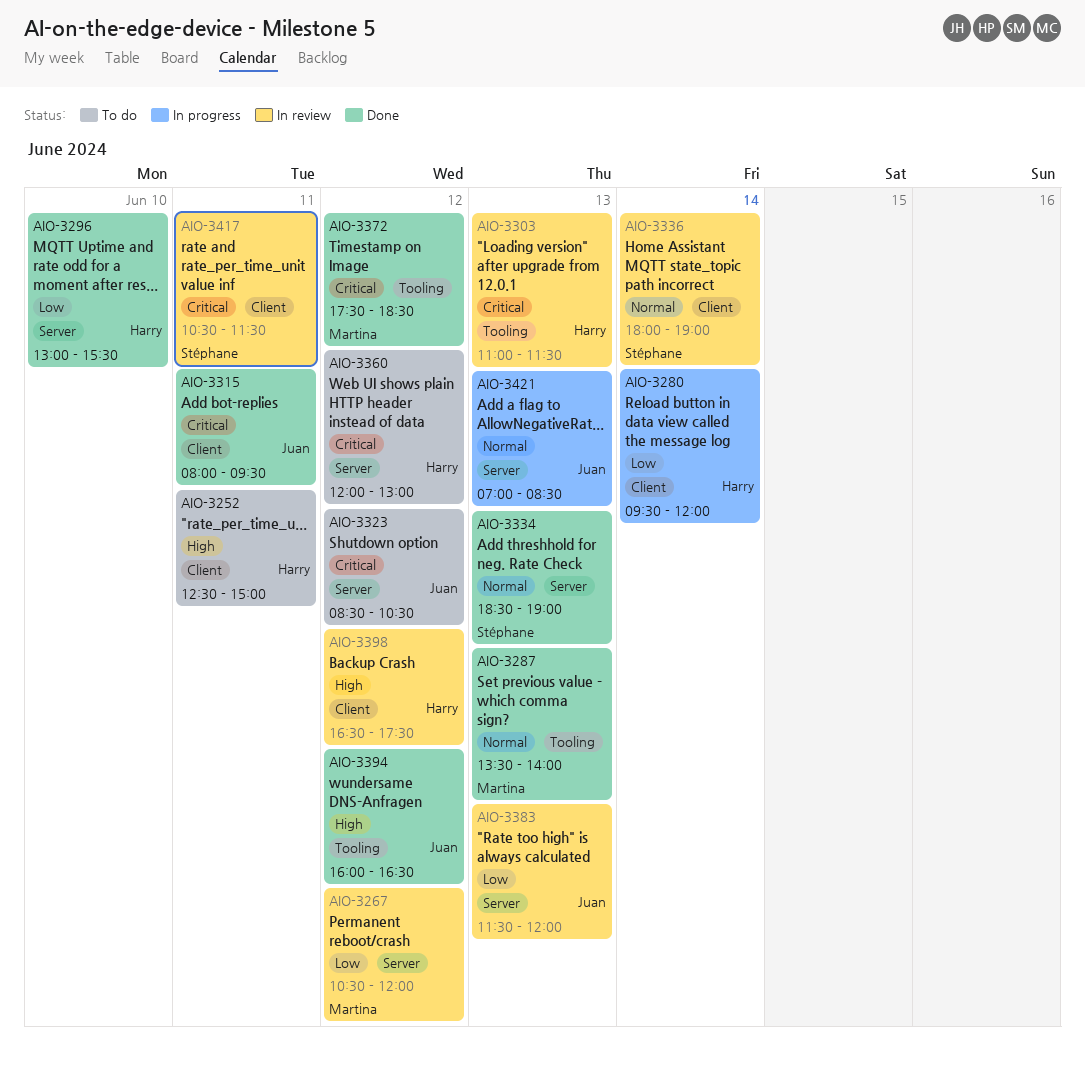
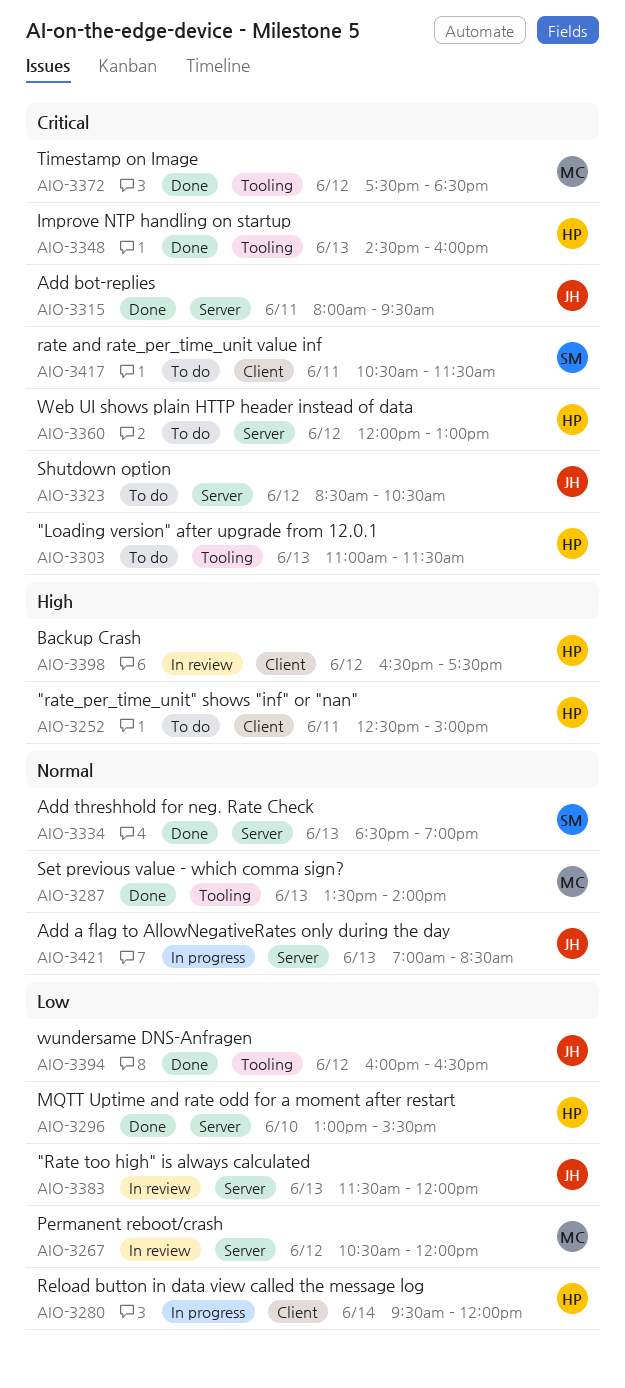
AIO-3303, status: In review -> To do
AIO-3315, label: Client -> Server
AIO-3336: present -> none
AIO-3348: none -> present
AIO-3394, priority: High -> Low
AIO-3417, status: In review -> To do

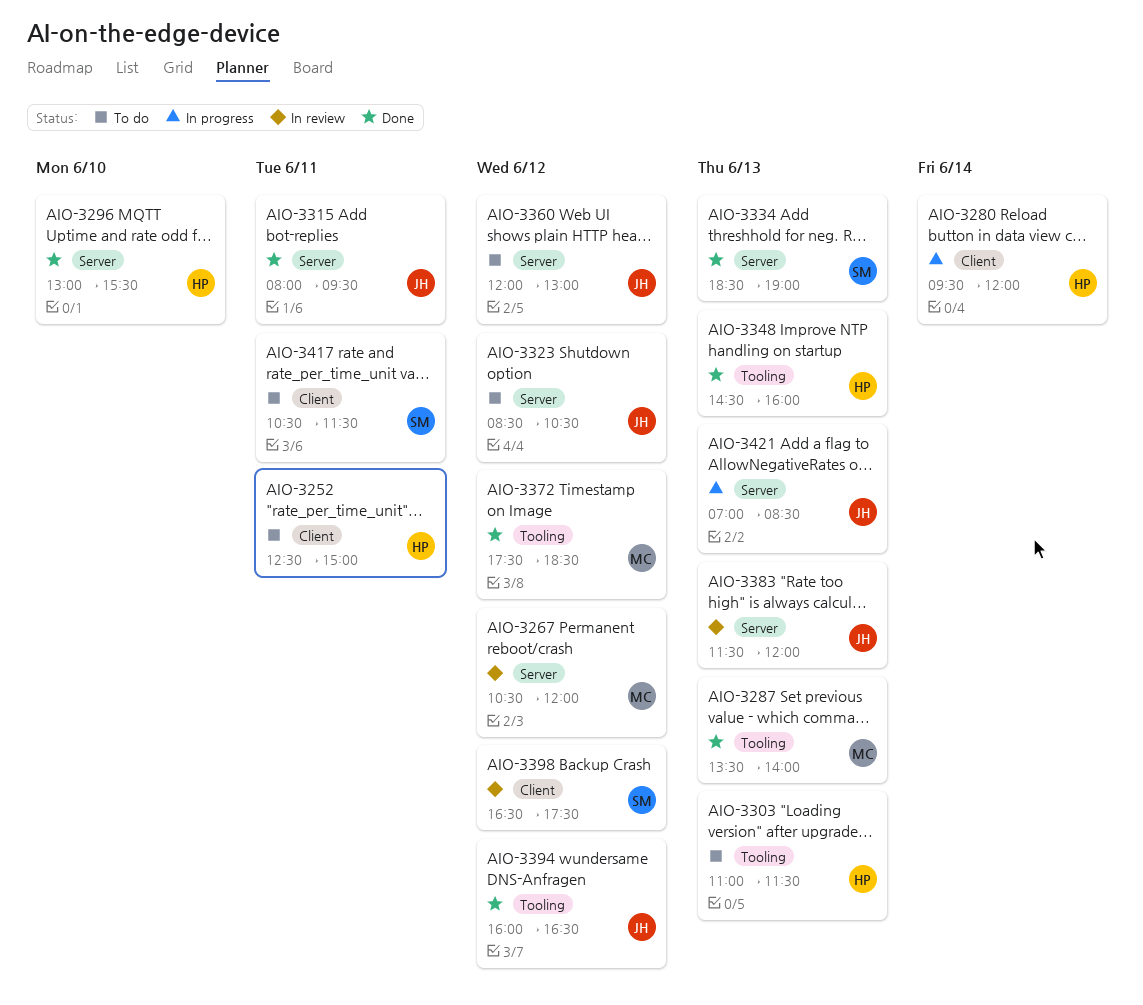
AIO-3360, owner: HP -> JH
AIO-3398, owner: HP -> SM

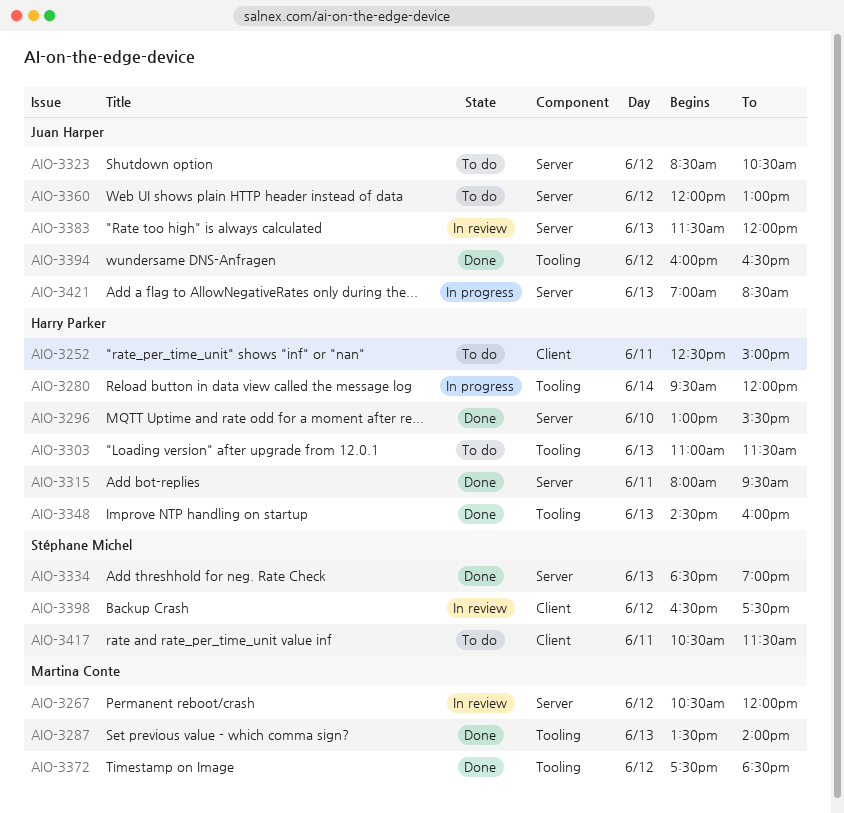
AIO-3280, label: Client -> Tooling
AIO-3315, owner: Juan Harper -> Harry Parker

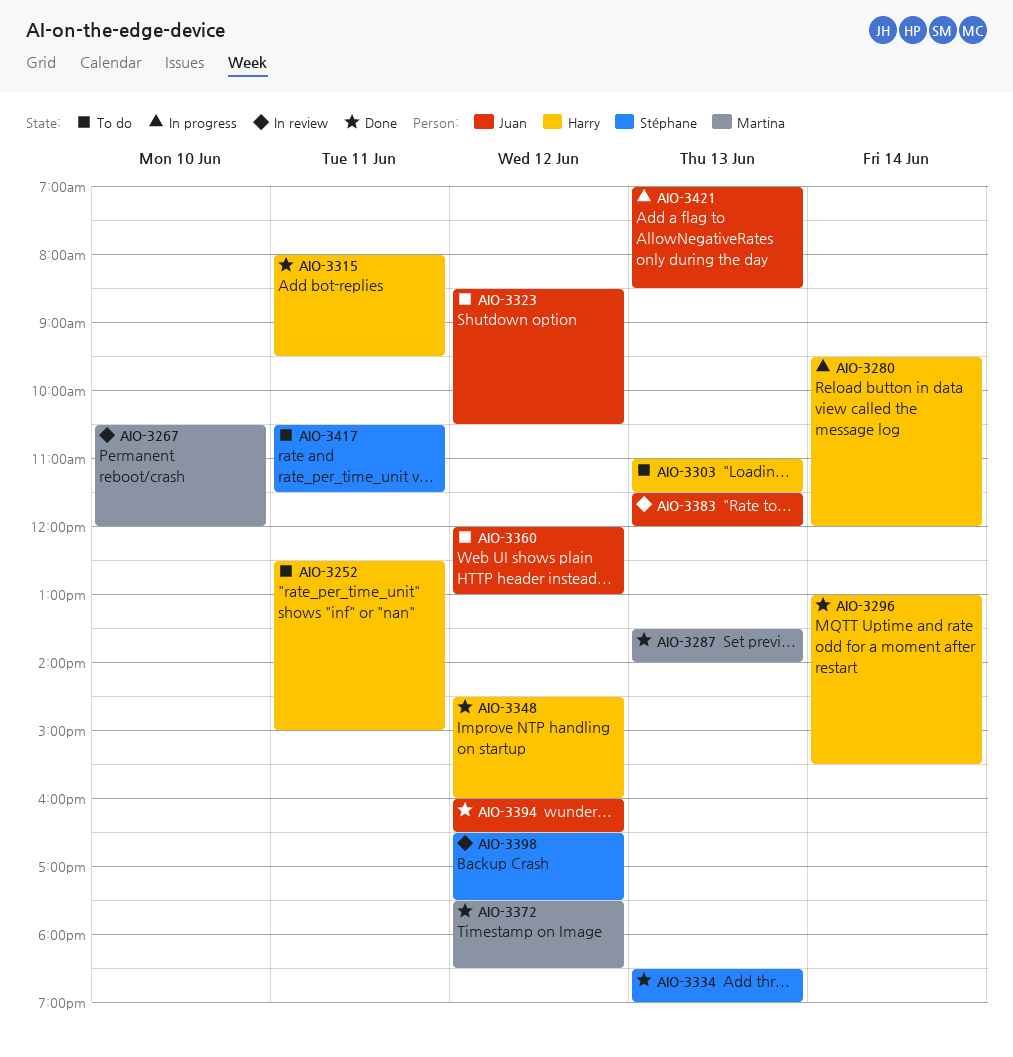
AIO-3267, day: Jun 12 -> Jun 10
AIO-3296, day: Jun 10 -> Jun 14
AIO-3348, day: Jun 13 -> Jun 12

